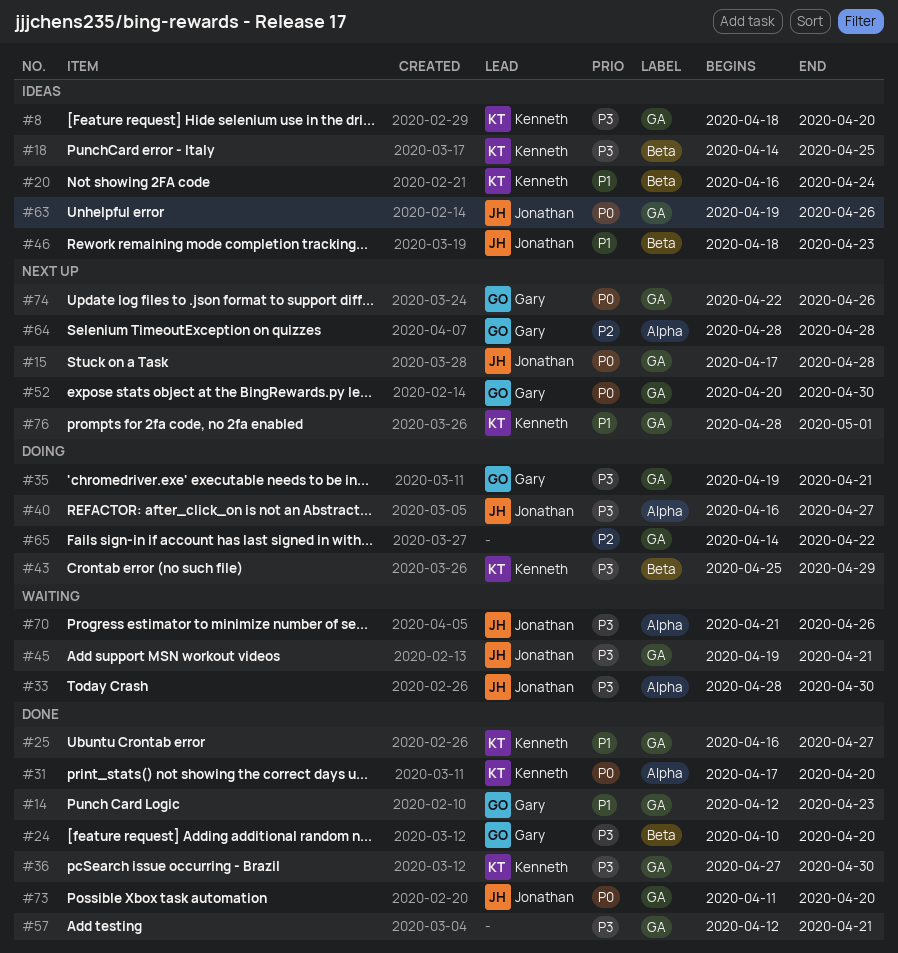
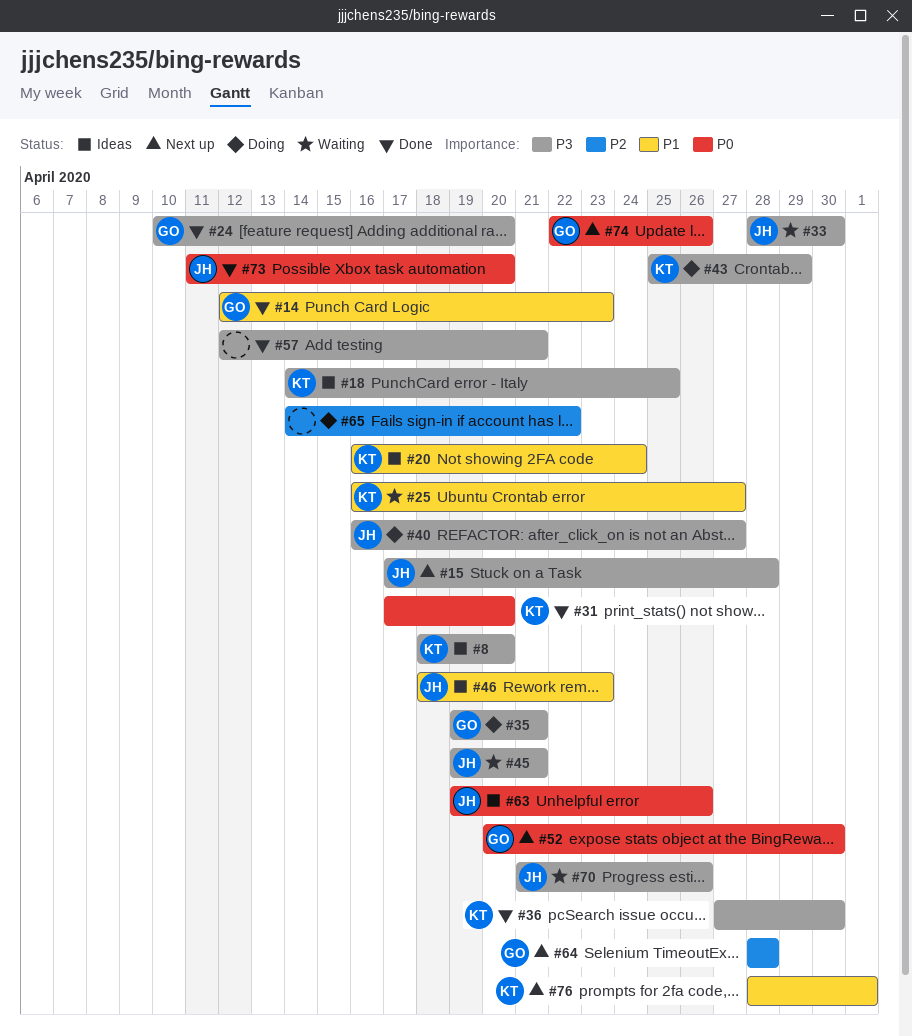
#15, priority: P0 -> P3
#25, status: Done -> Waiting

